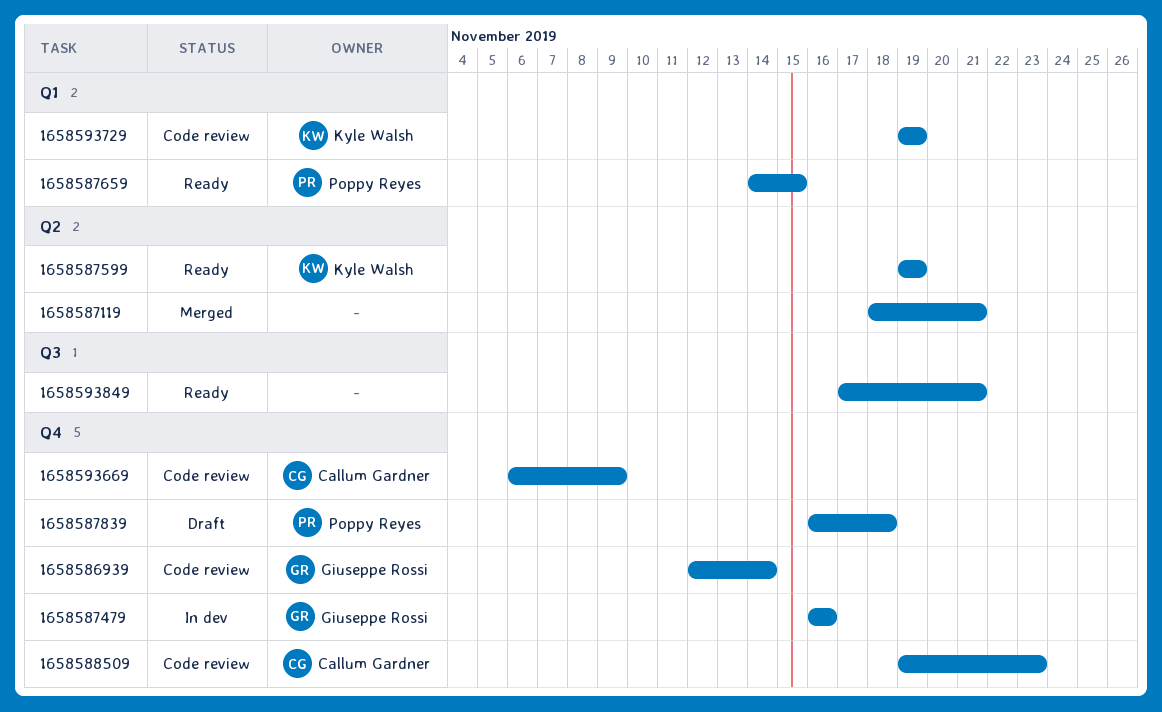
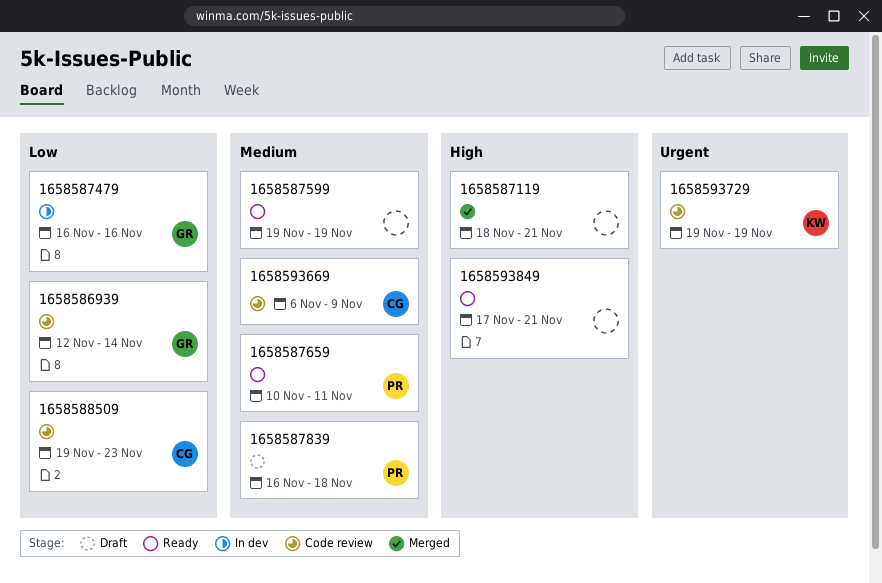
1658587599, owner: Kyle Walsh -> none
1658587659, start: Nov 14 -> Nov 10
1658587659, due: Nov 15 -> Nov 11

